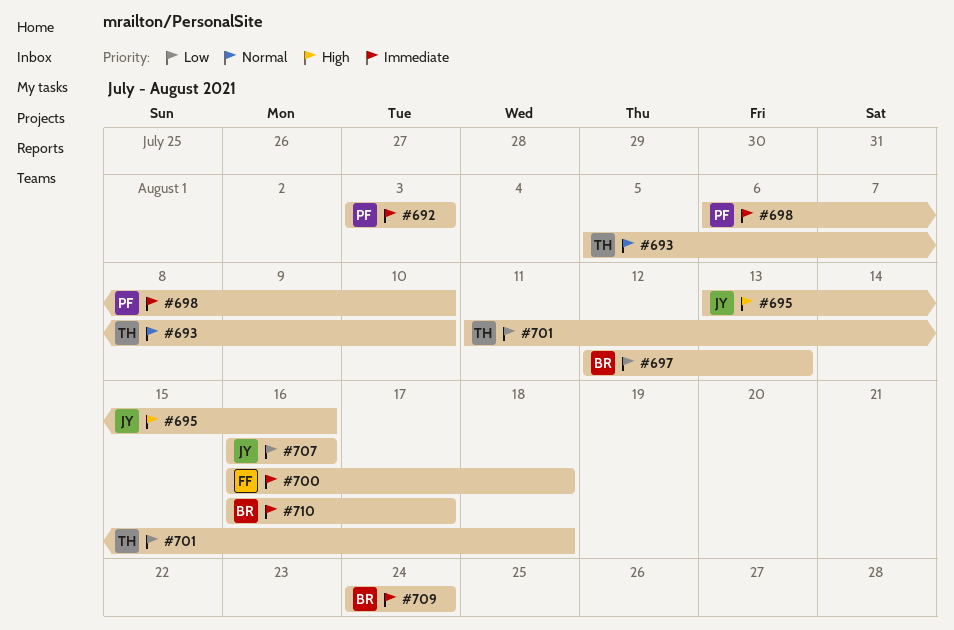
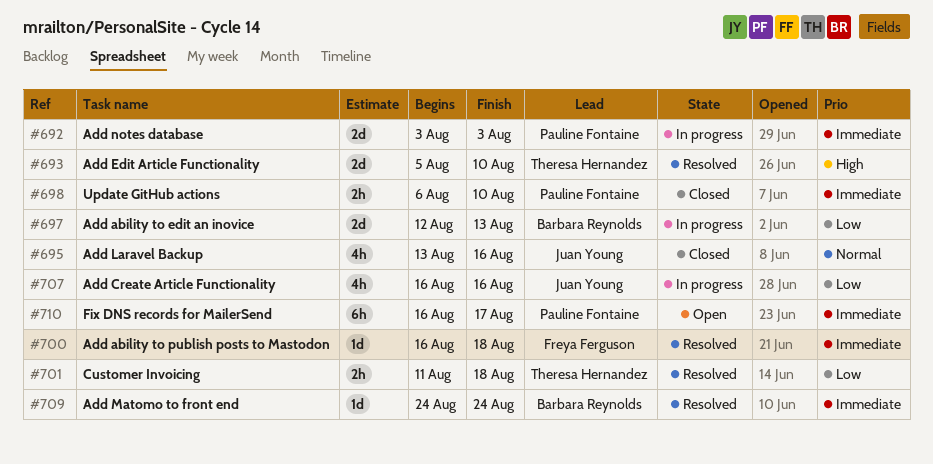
#693, priority: Normal -> High
#695, priority: High -> Normal
#710, owner: Barbara Reynolds -> Pauline Fontaine

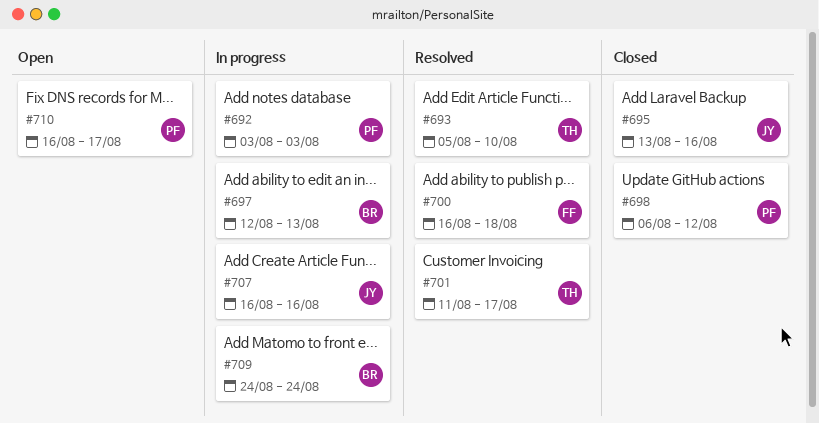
#698, due: Aug 10 -> Aug 12
#701, due: Aug 18 -> Aug 17
#709, status: Resolved -> In progress

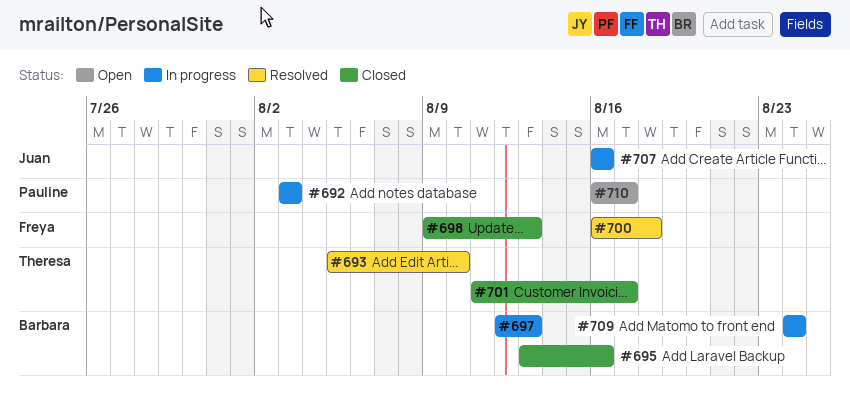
#695, owner: Juan -> Barbara
#698, owner: Pauline -> Freya
#698, start: Aug 6 -> Aug 9
#698, due: Aug 12 -> Aug 13
#701, status: Resolved -> Closed

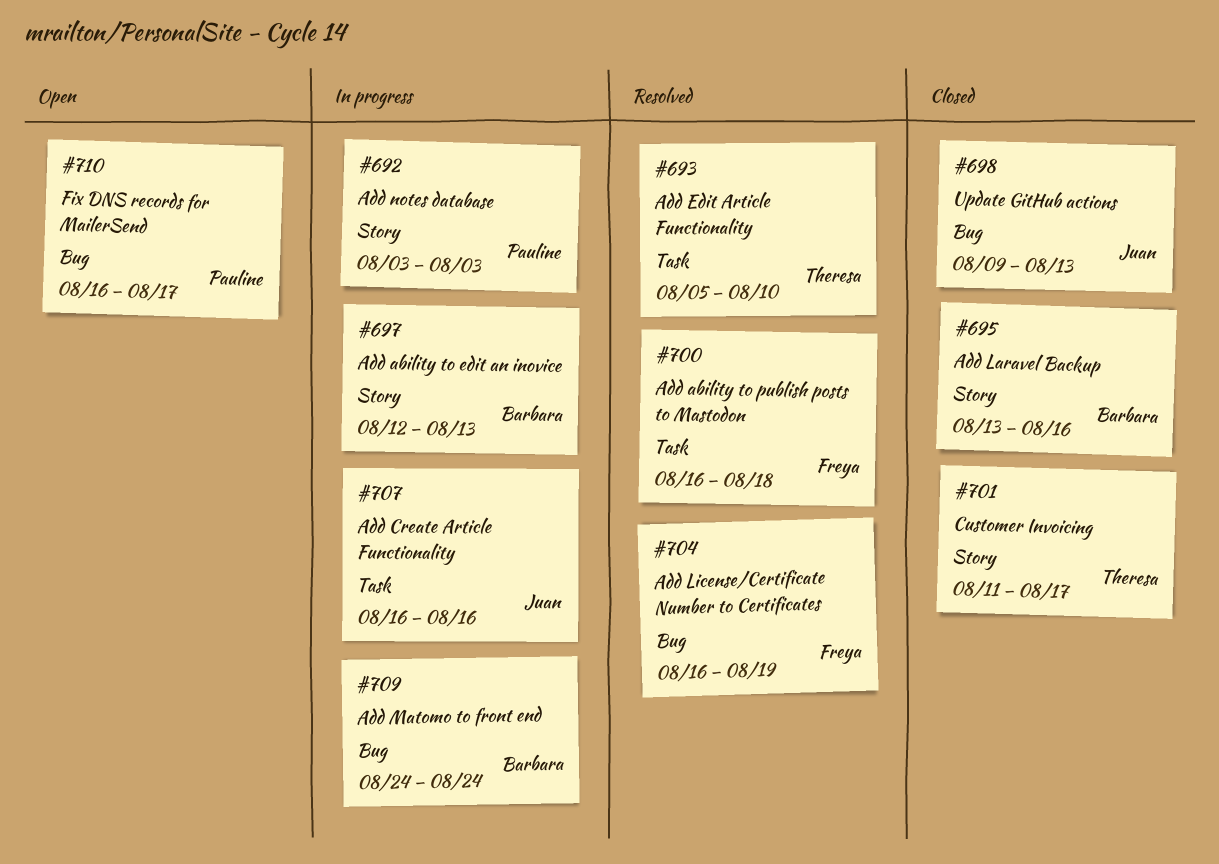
#698, owner: Freya -> Juan
#704: none -> present

